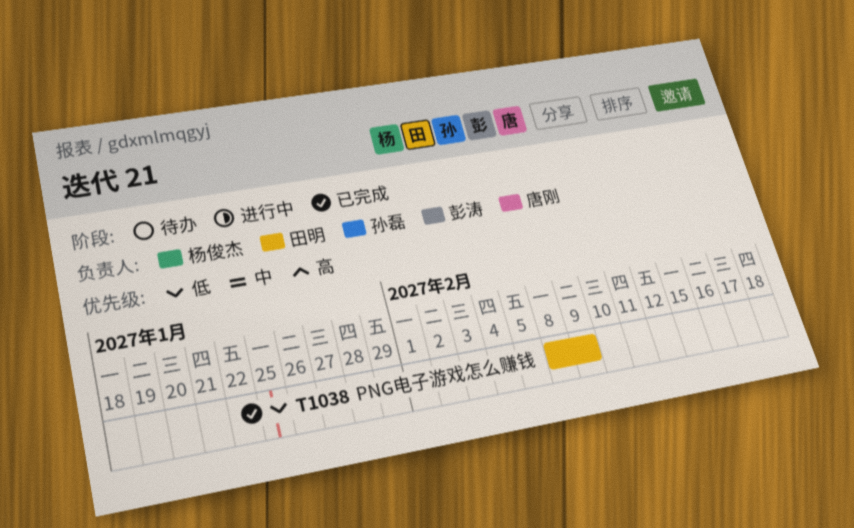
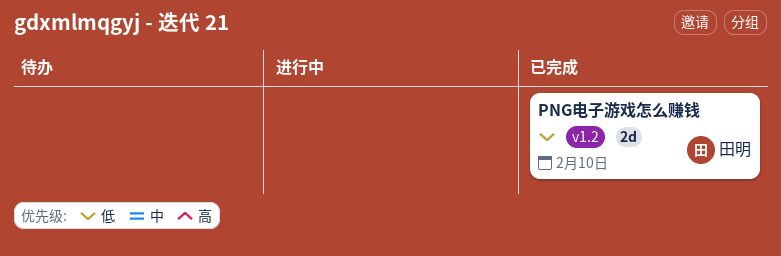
PNG电子游戏怎么赚钱, due: Feb 9 -> Feb 10

